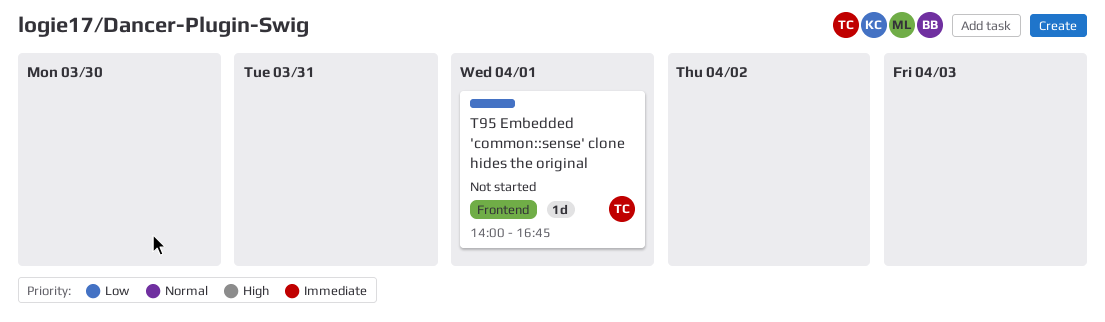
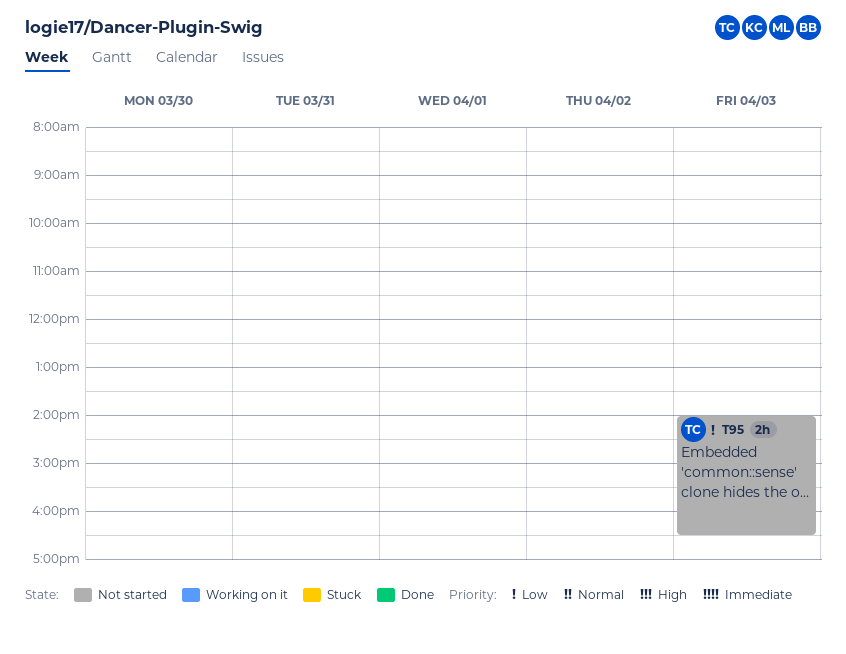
T95, estimate: 1d -> 2h
T95, day: Apr 1 -> Apr 3
T95, ends: 16:45 -> 16:30

